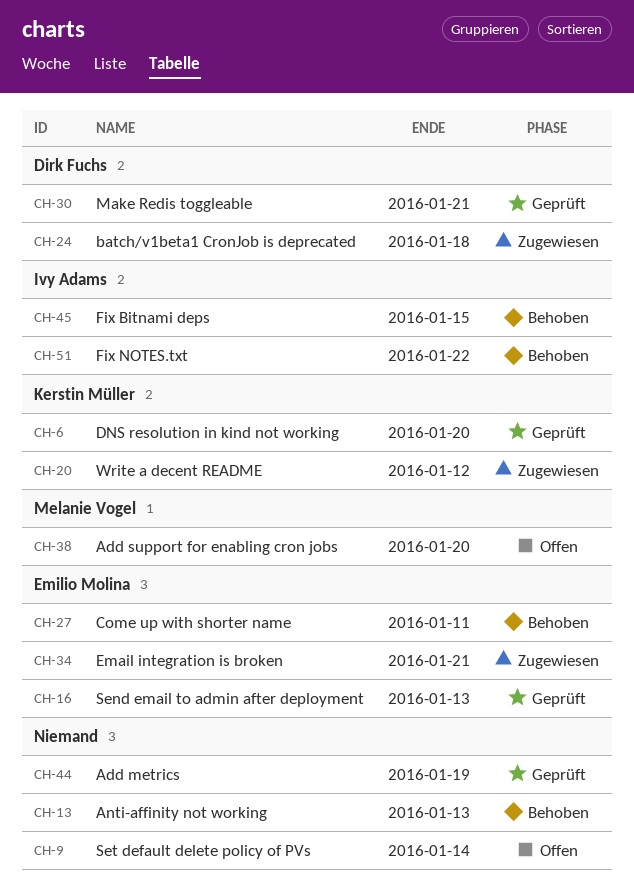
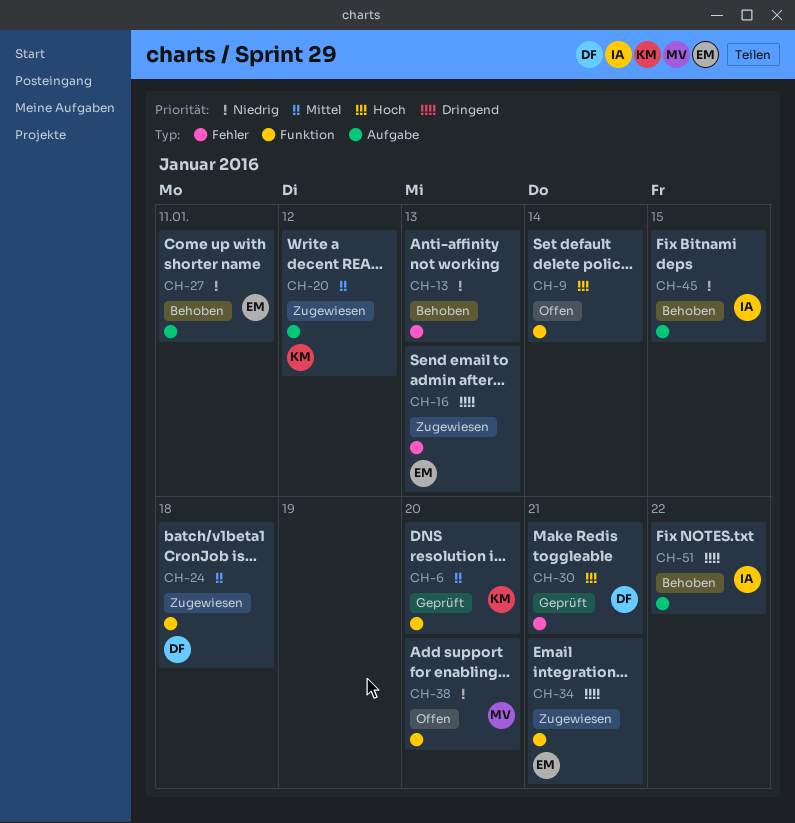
CH-16, status: Geprüft -> Zugewiesen
CH-44: present -> none

